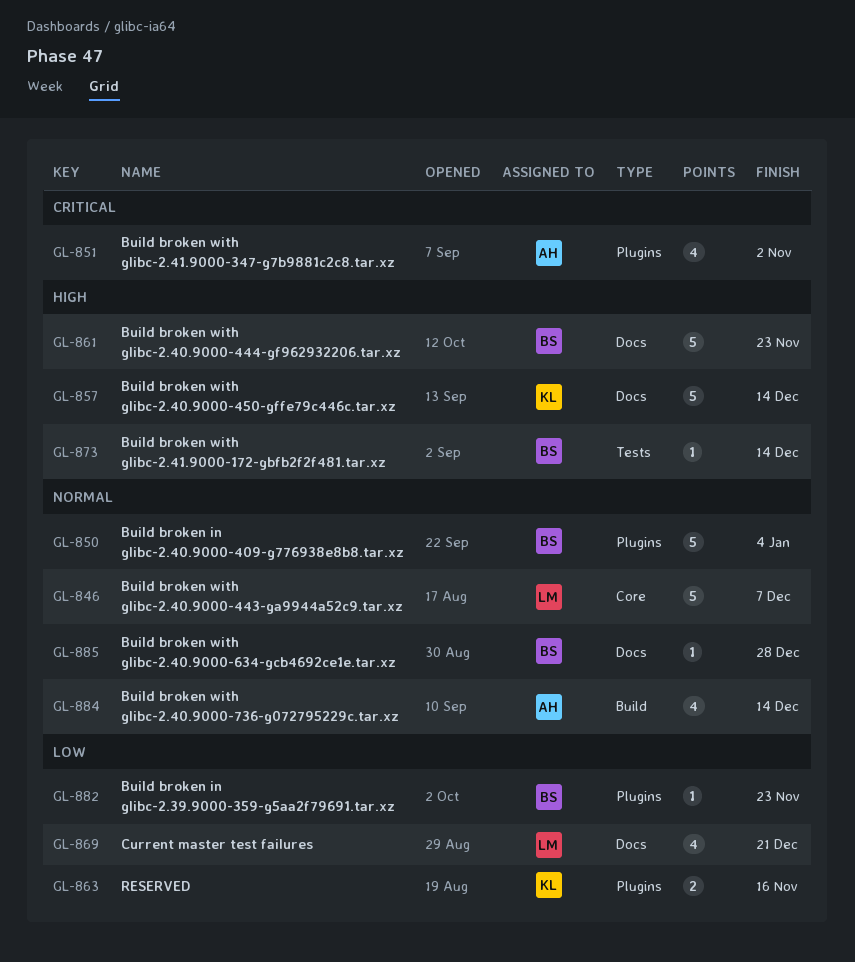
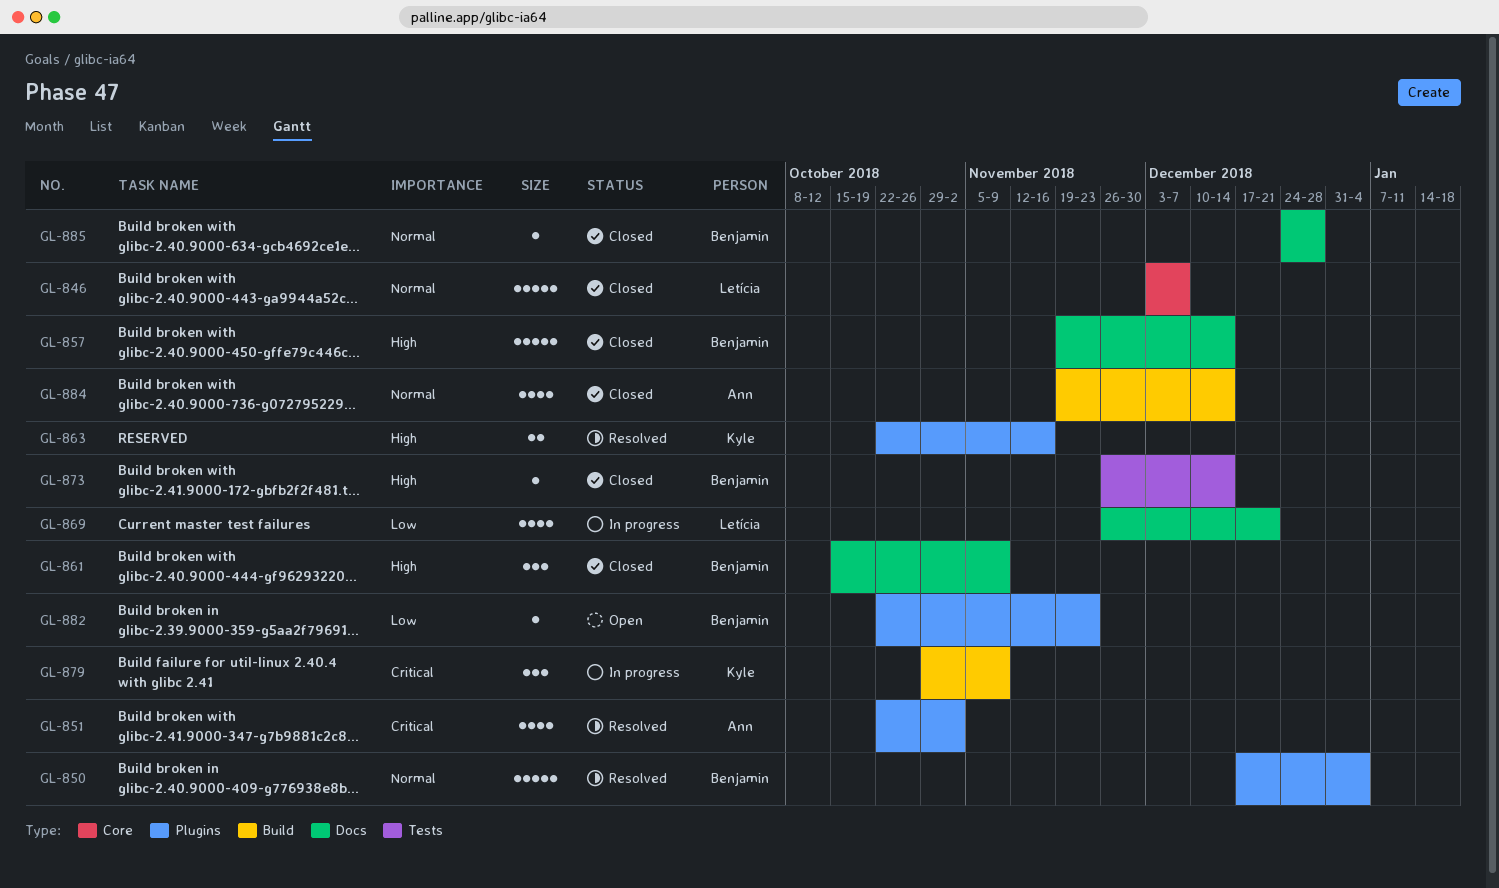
GL-857, owner: Kyle -> Benjamin
GL-861, estimate: 5 -> 3
GL-861, due: Nov 23 -> Nov 9
GL-863, priority: Low -> High
GL-879: none -> present

